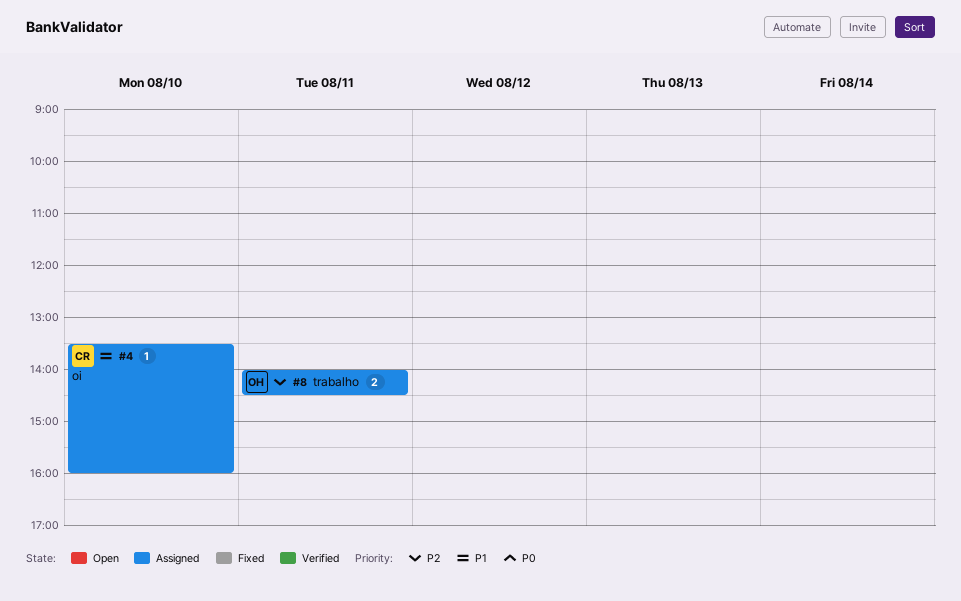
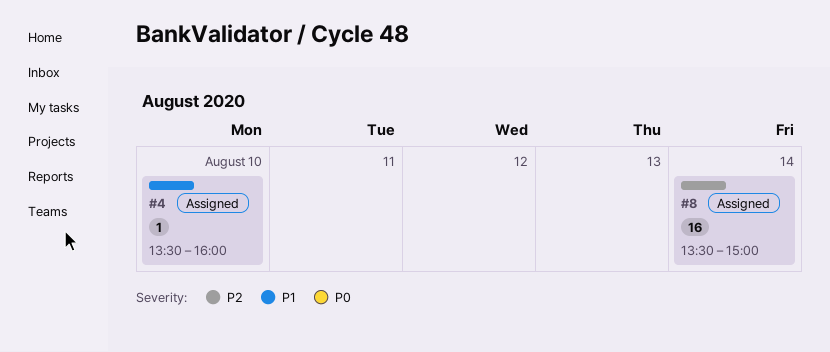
#8, estimate: 2 -> 16
#8, day: Aug 11 -> Aug 14
#8, begins: 14:00 -> 13:30
#8, ends: 14:30 -> 15:00

